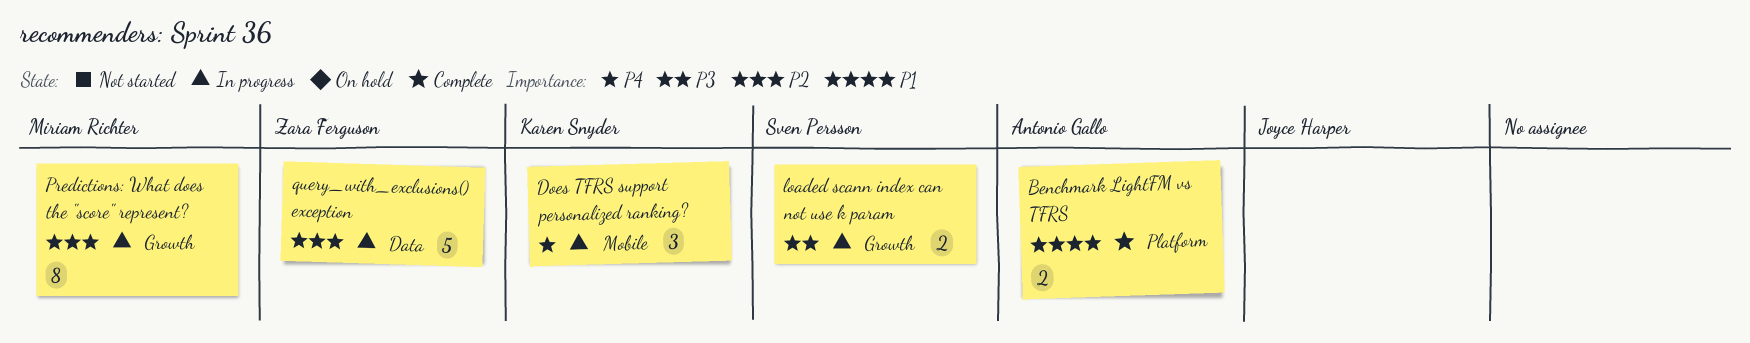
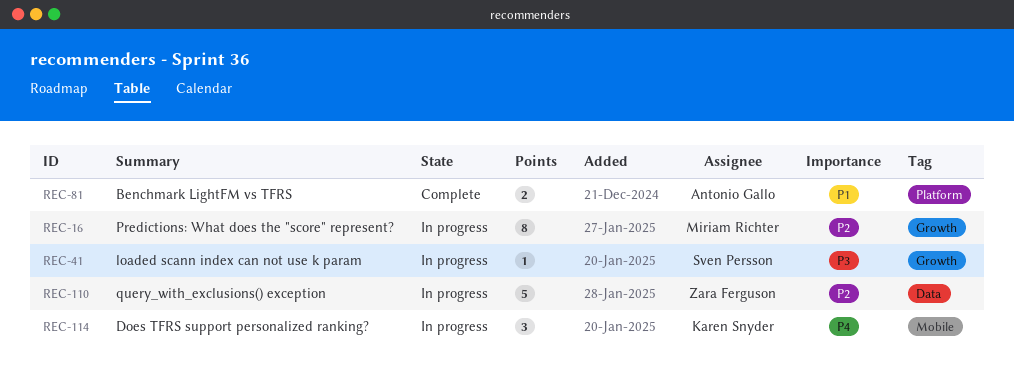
loaded scann index can not use k param, estimate: 2 -> 1

